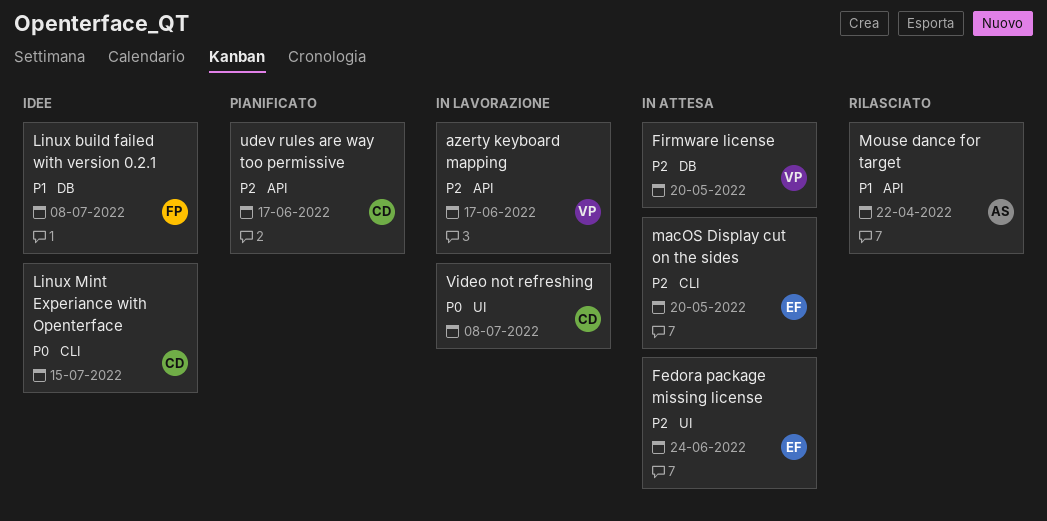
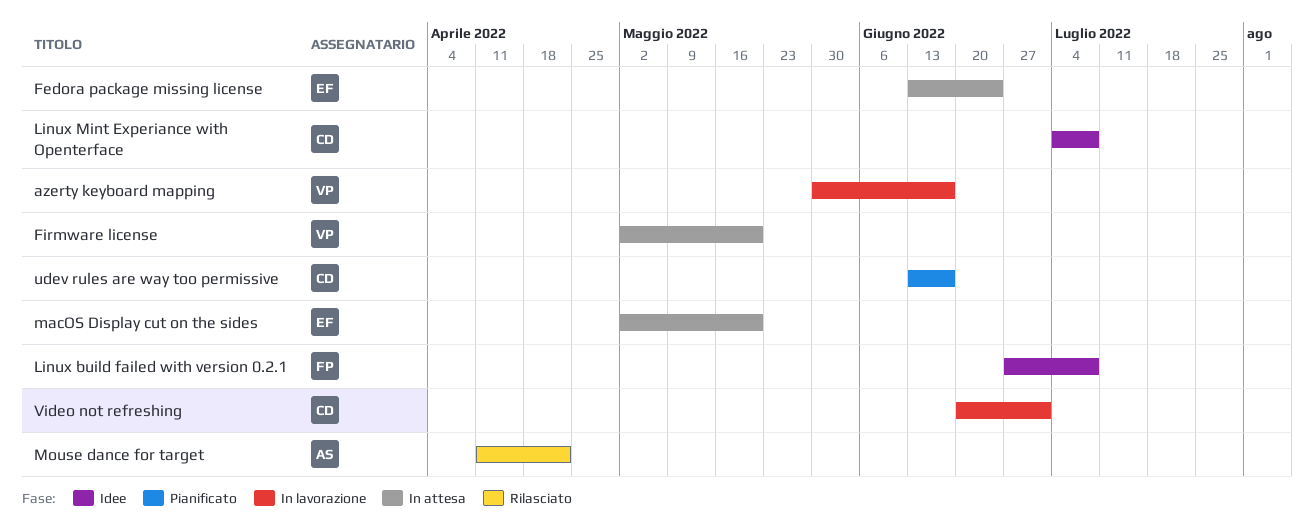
Linux Mint Experiance with Openterface, due: Jul 15 -> Jul 8
Video not refreshing, due: Jul 8 -> Jul 1

